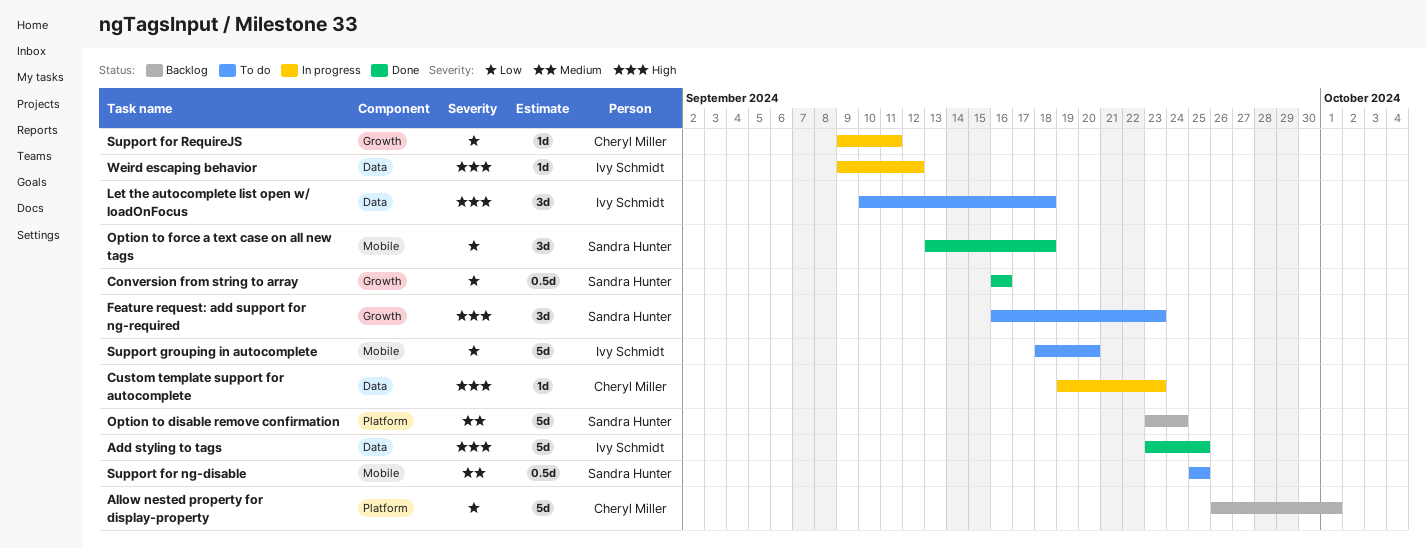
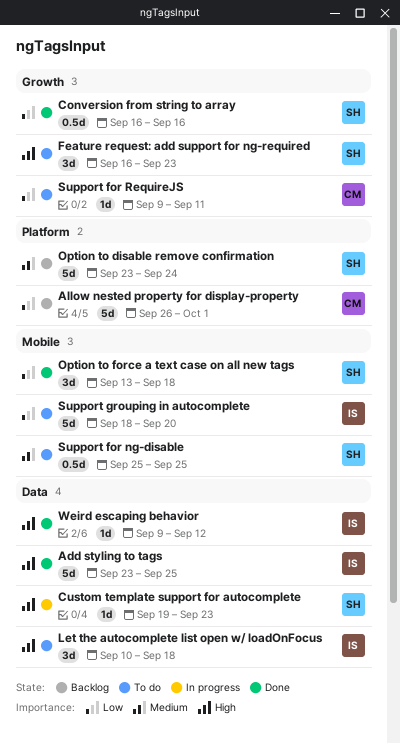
Custom template support for autocomplete, owner: Cheryl Miller -> Sandra Hunter
Support for RequireJS, status: In progress -> To do
Weird escaping behavior, status: In progress -> Done

